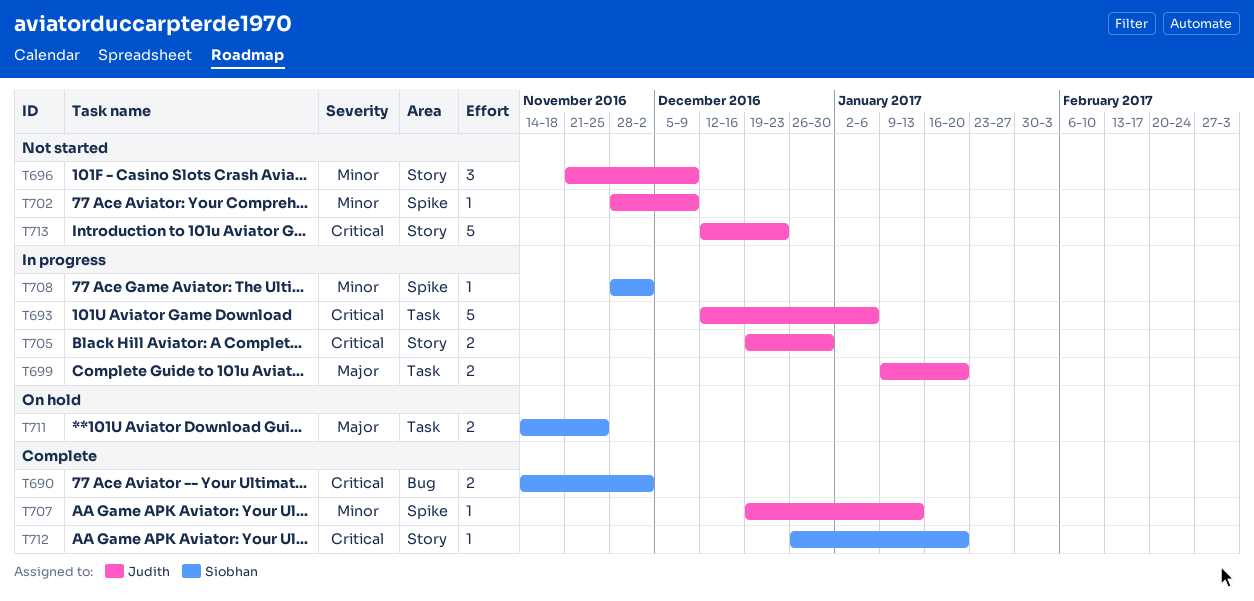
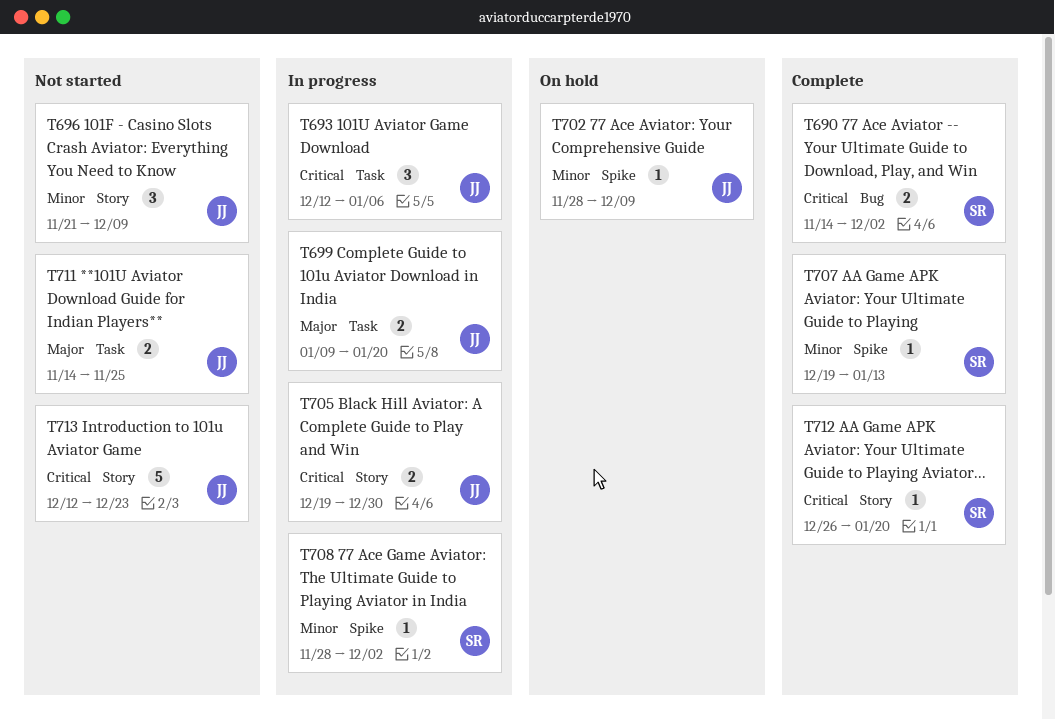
T693, estimate: 5 -> 3
T702, status: Not started -> On hold
T707, owner: Judith -> Siobhan
T711, status: On hold -> Not started
T711, owner: Siobhan -> Judith

